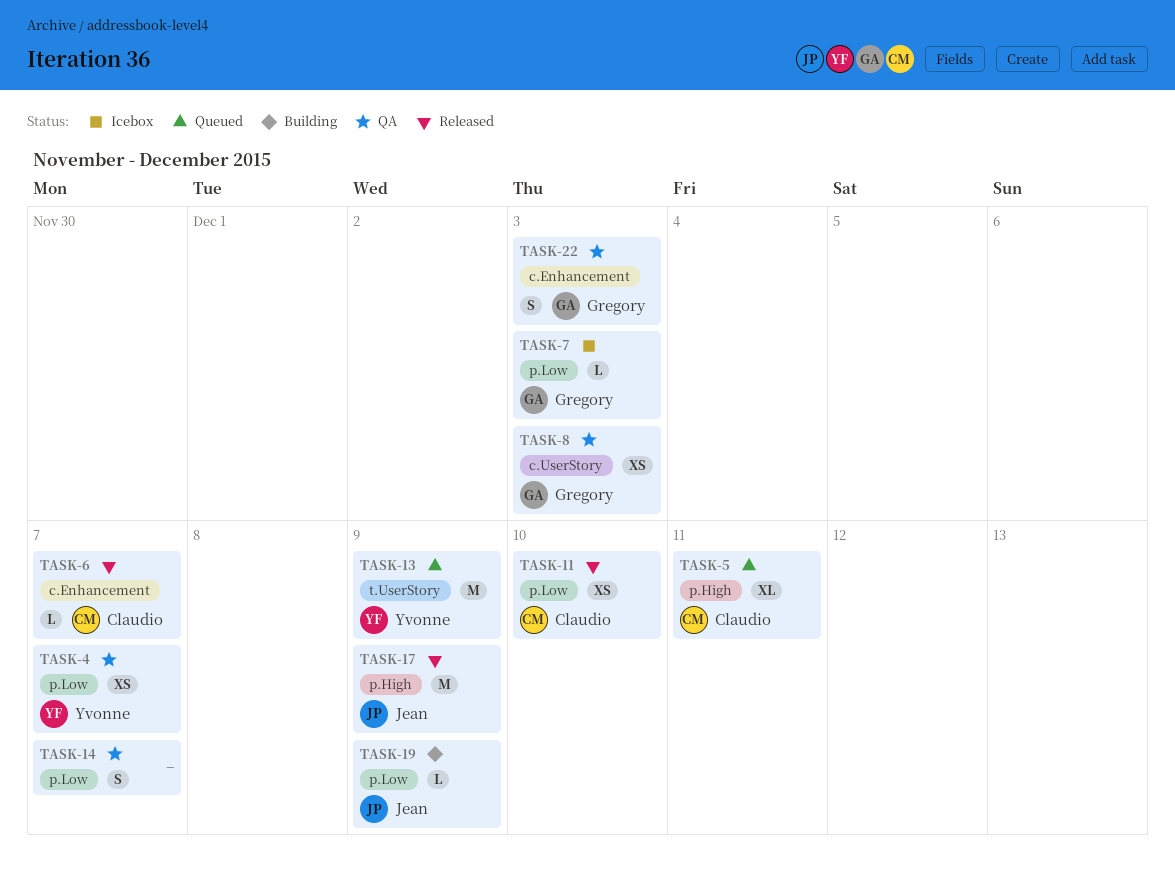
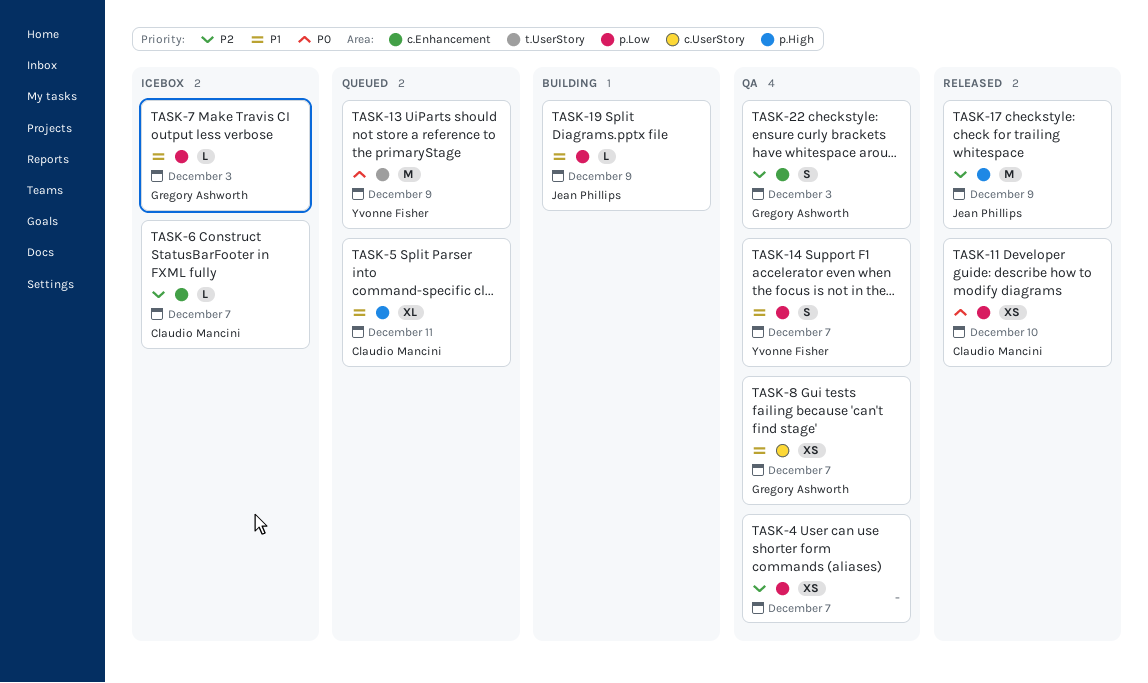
TASK-4, owner: Yvonne Fisher -> none
TASK-6, status: Released -> Icebox
TASK-8, due: Dec 3 -> Dec 7
TASK-14, owner: none -> Yvonne Fisher

